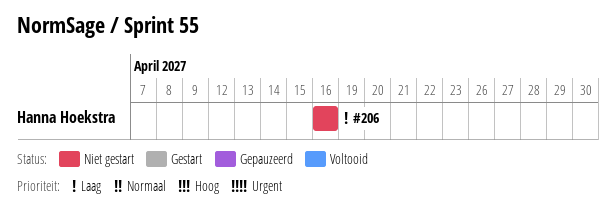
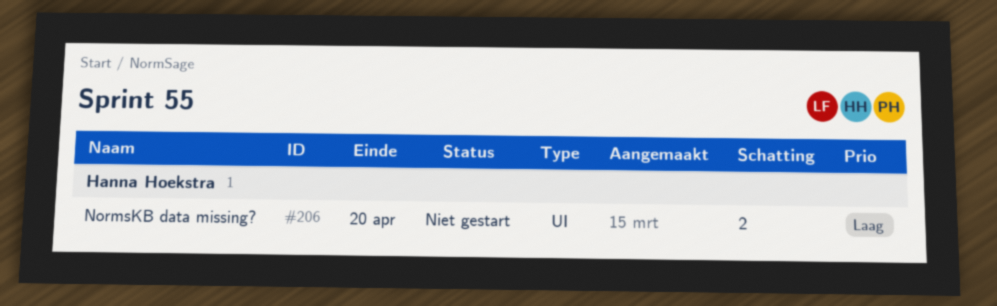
#206, due: Apr 16 -> Apr 20

